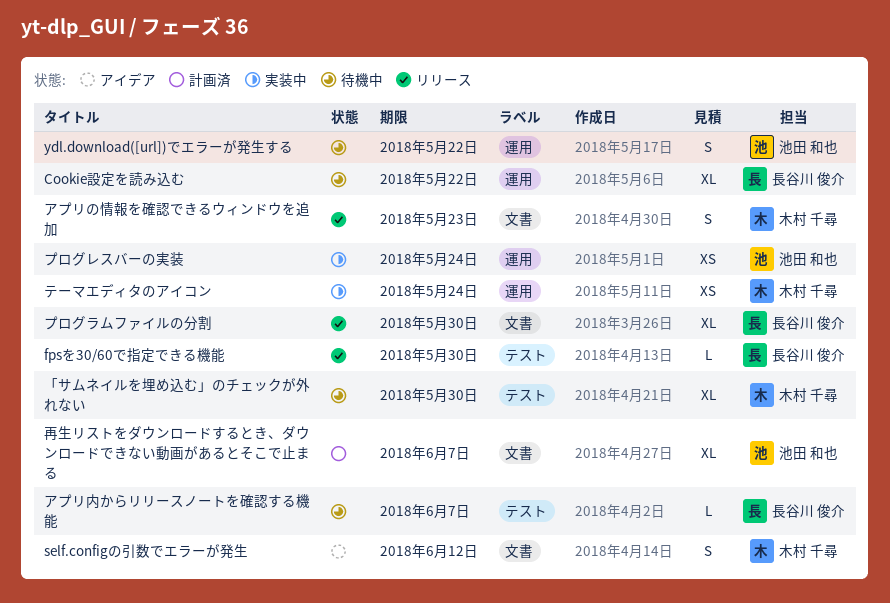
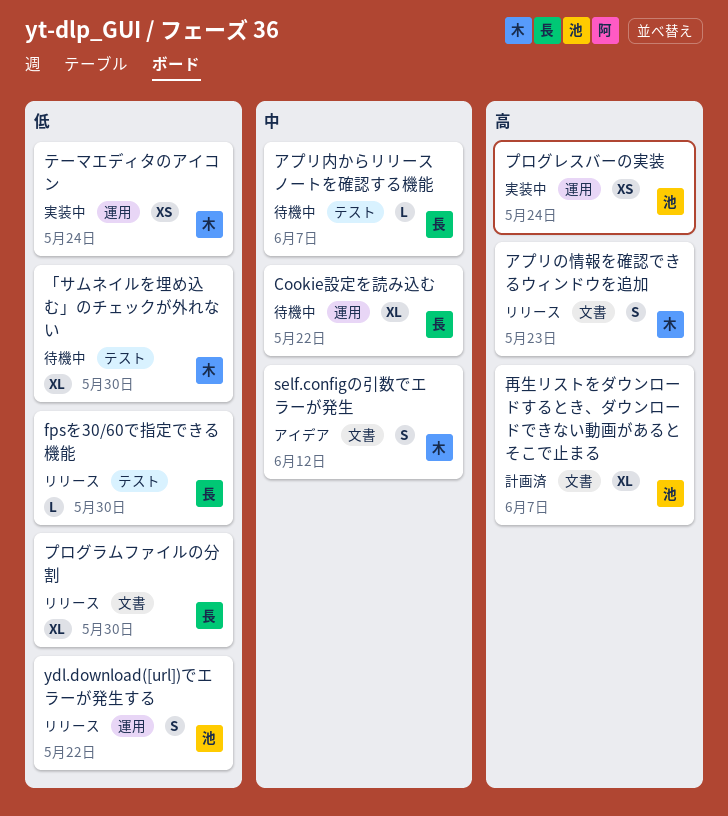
ydl.download([url])でエラーが発生する, status: 待機中 -> リリース

